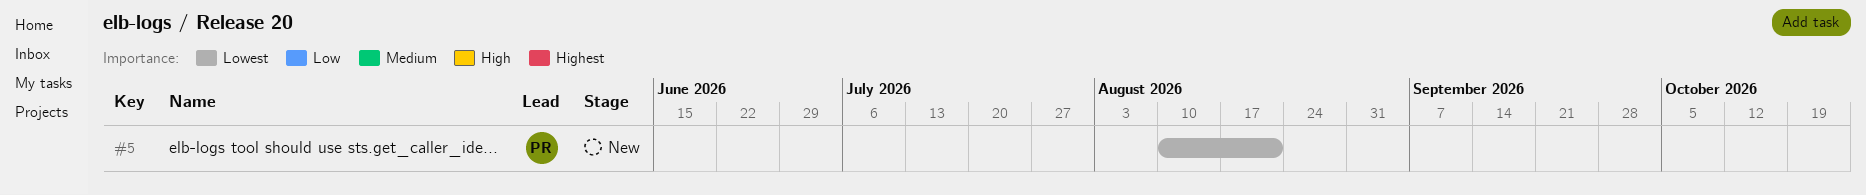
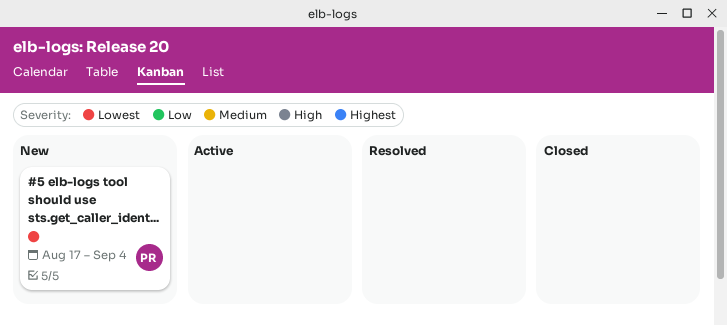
#5, start: Aug 10 -> Aug 17
#5, due: Aug 21 -> Sep 4

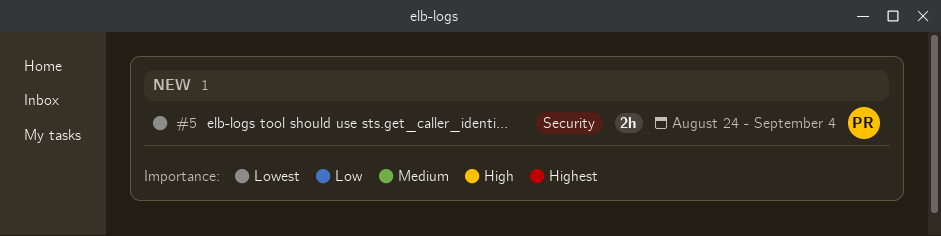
#5, start: Aug 17 -> Aug 24

